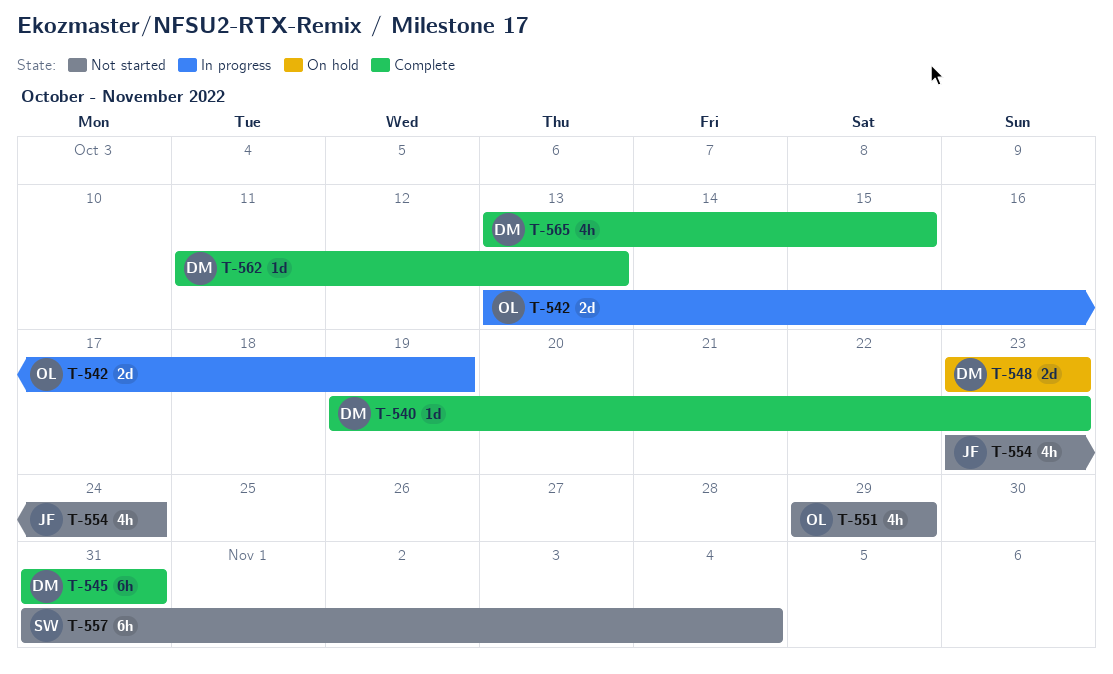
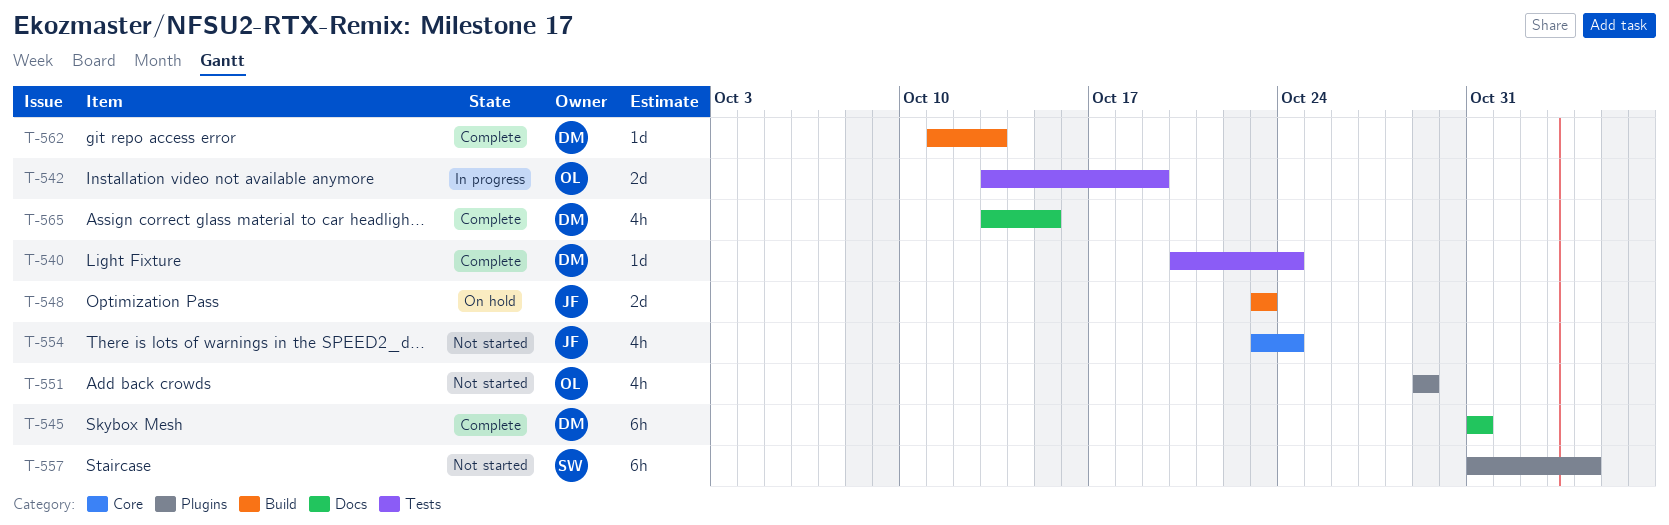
T-540, start: Oct 19 -> Oct 20
T-540, due: Oct 23 -> Oct 24
T-548, owner: DM -> JF

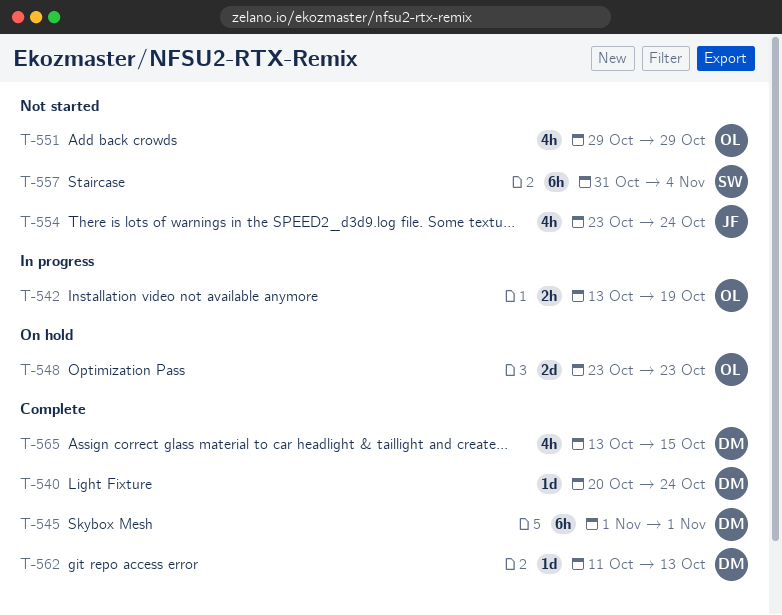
T-542, estimate: 2d -> 2h
T-545, start: Oct 31 -> Nov 1
T-545, due: Oct 31 -> Nov 1
T-548, owner: JF -> OL

